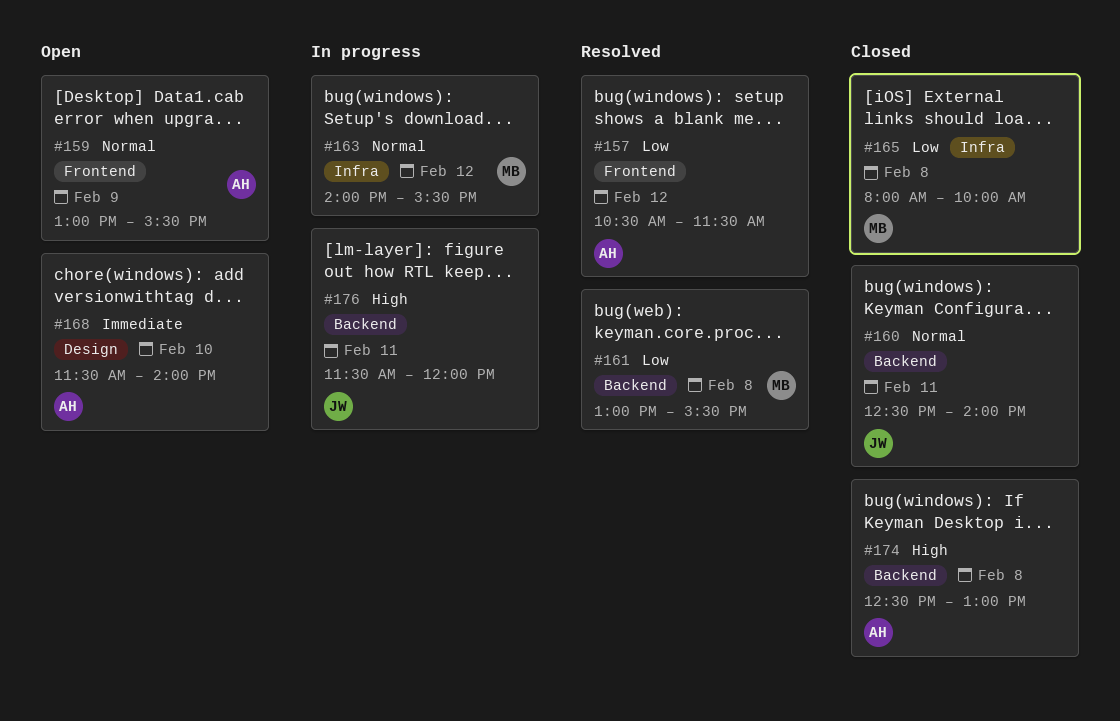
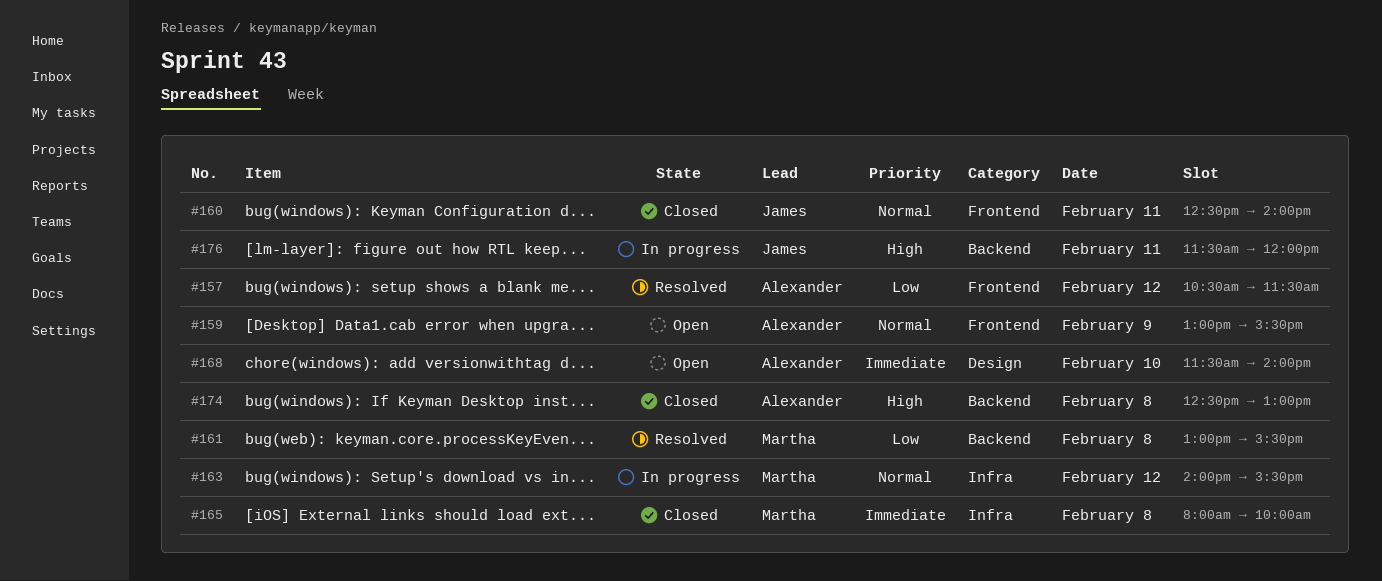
#160, label: Backend -> Frontend
#165, priority: Low -> Immediate

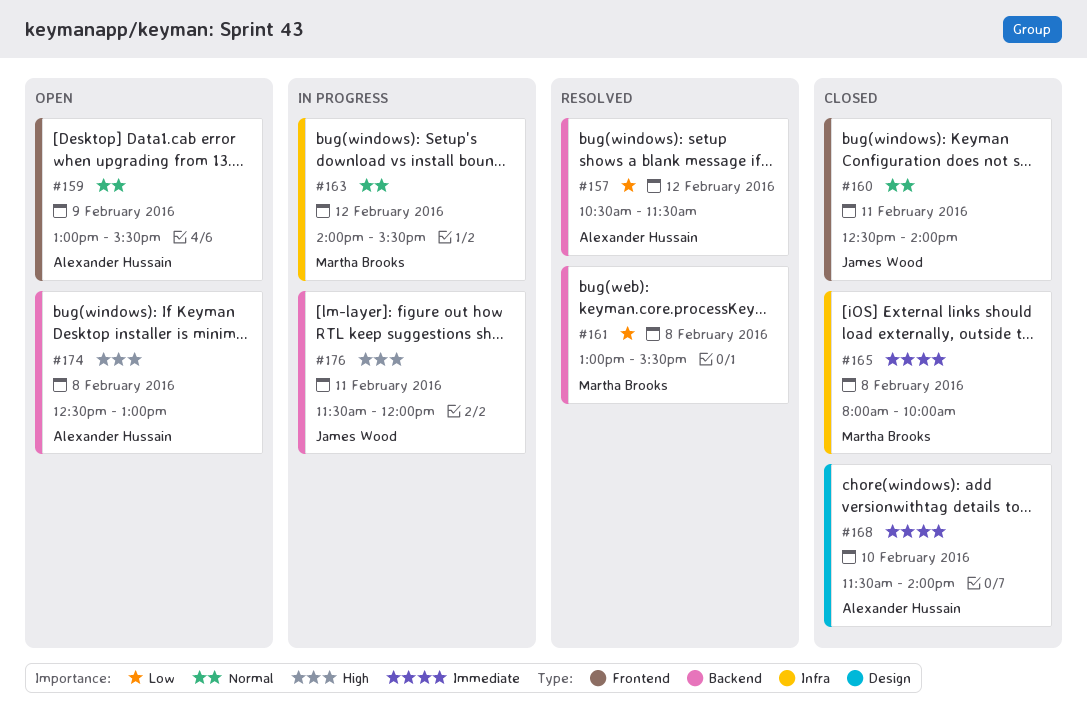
#157, label: Frontend -> Backend
#168, status: Open -> Closed
#174, status: Closed -> Open

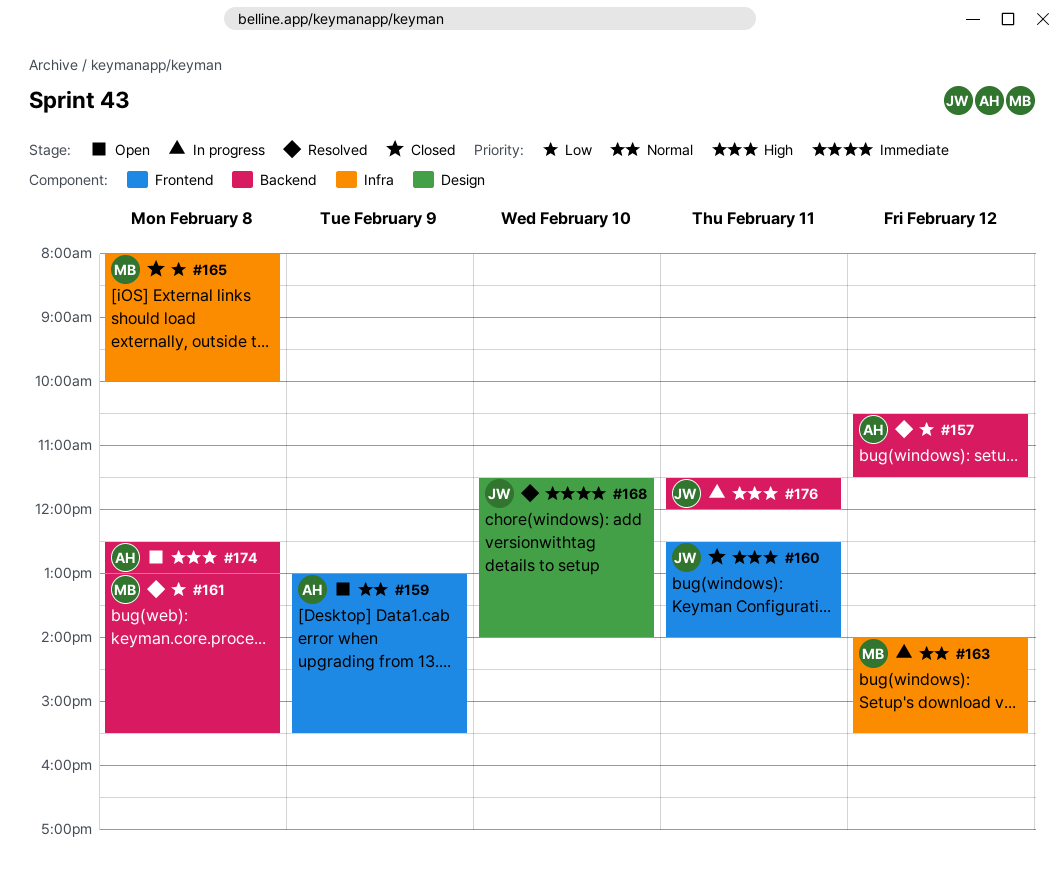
#160, priority: Normal -> High
#165, priority: Immediate -> Low
#168, status: Closed -> Resolved
#168, owner: Alexander Hussain -> James Wood

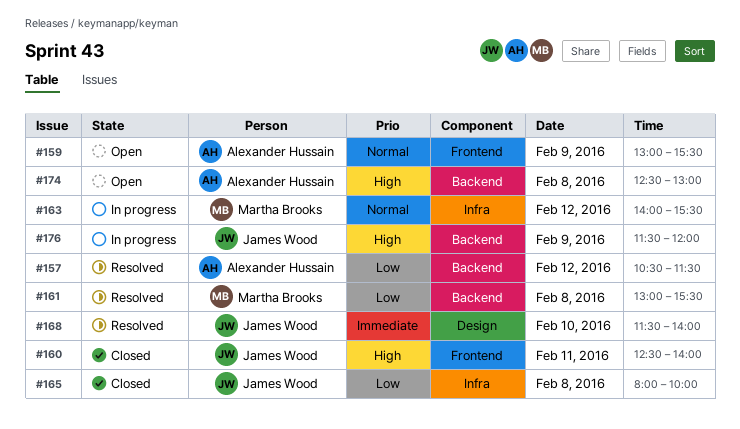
#165, owner: Martha Brooks -> James Wood
#176, day: Feb 11 -> Feb 9

